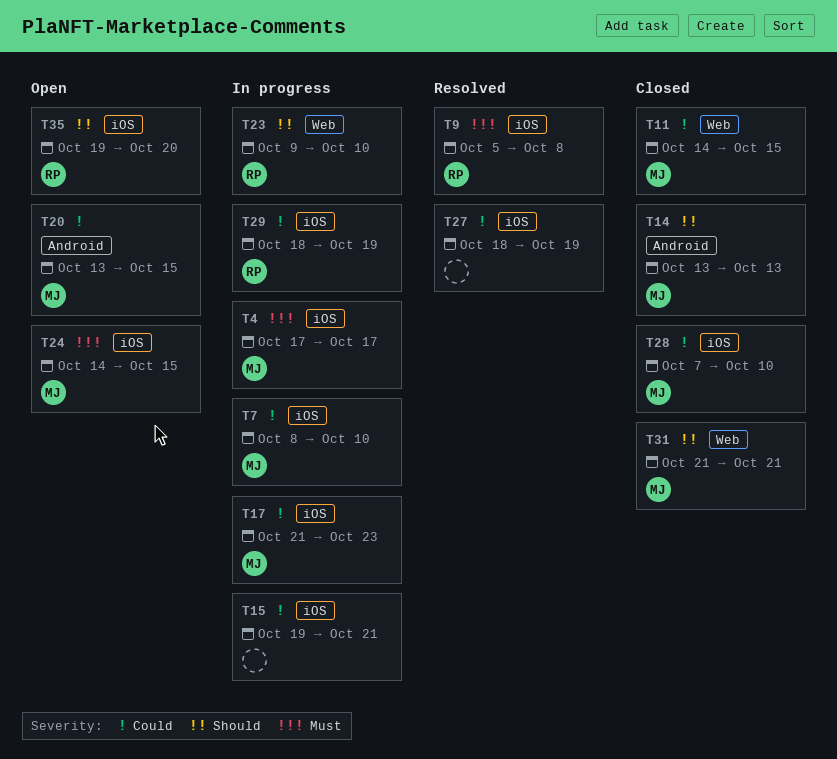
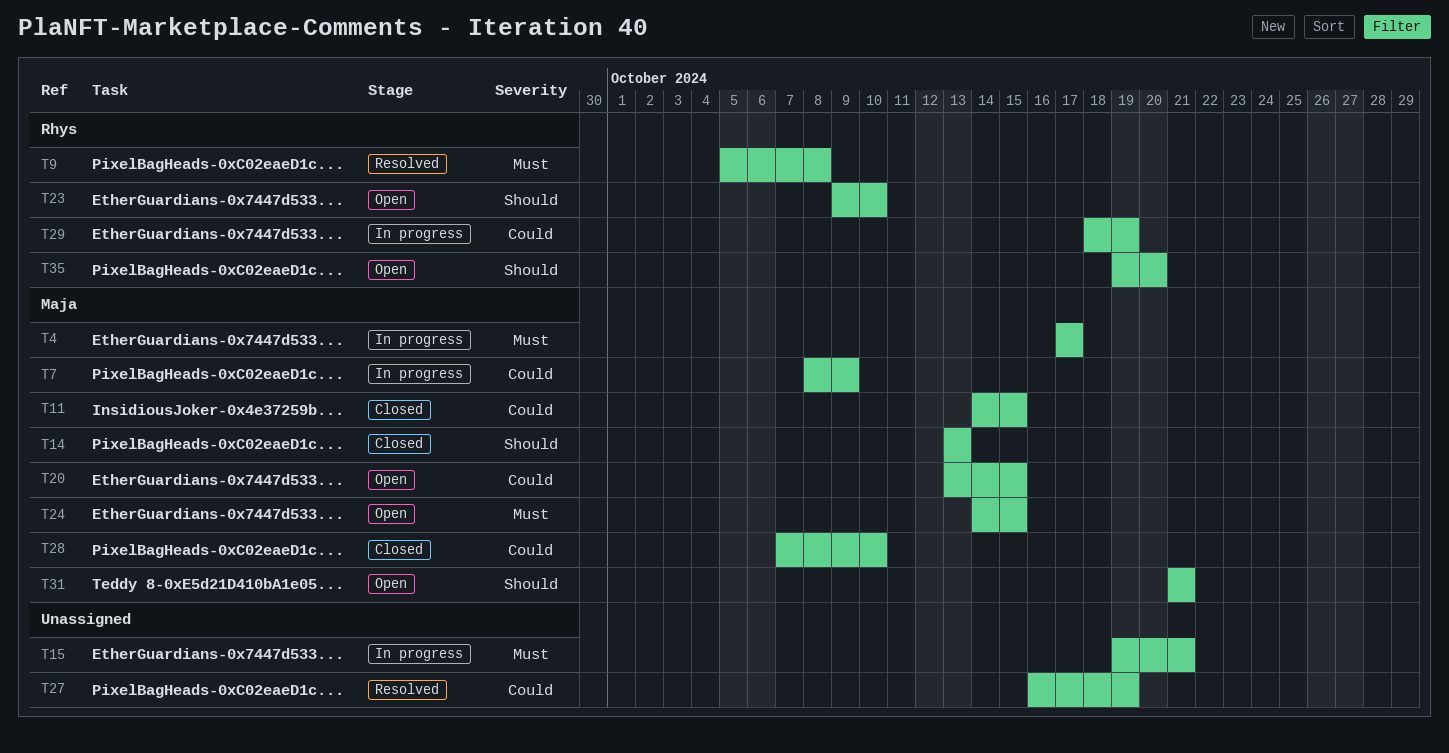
T7, due: Oct 10 -> Oct 9
T15, priority: Could -> Must
T17: present -> none
T23, status: In progress -> Open
T27, start: Oct 18 -> Oct 16
T31, status: Closed -> Open

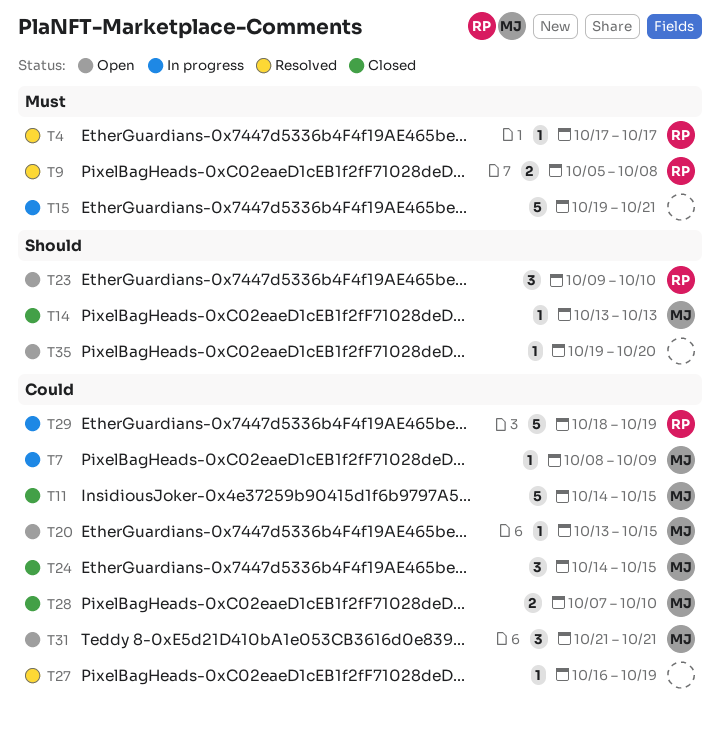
T4, status: In progress -> Resolved
T4, owner: Maja -> Rhys
T24, status: Open -> Closed
T24, priority: Must -> Could
T31, priority: Should -> Could
T35, owner: Rhys -> none

